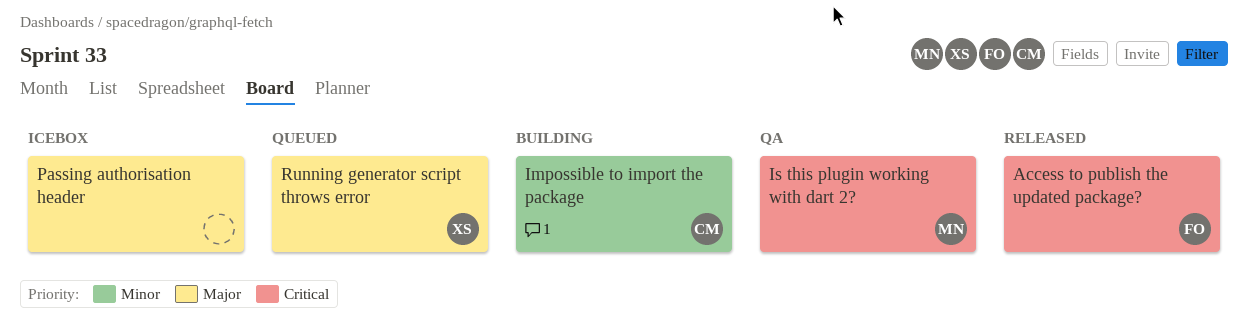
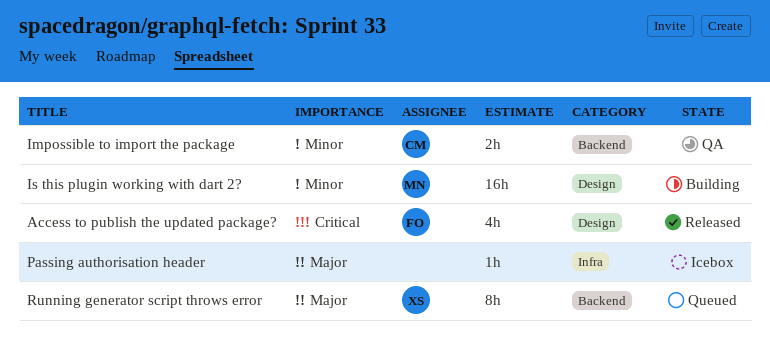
Impossible to import the package, status: Building -> QA
Is this plugin working with dart 2?, status: QA -> Building
Is this plugin working with dart 2?, priority: Critical -> Minor

